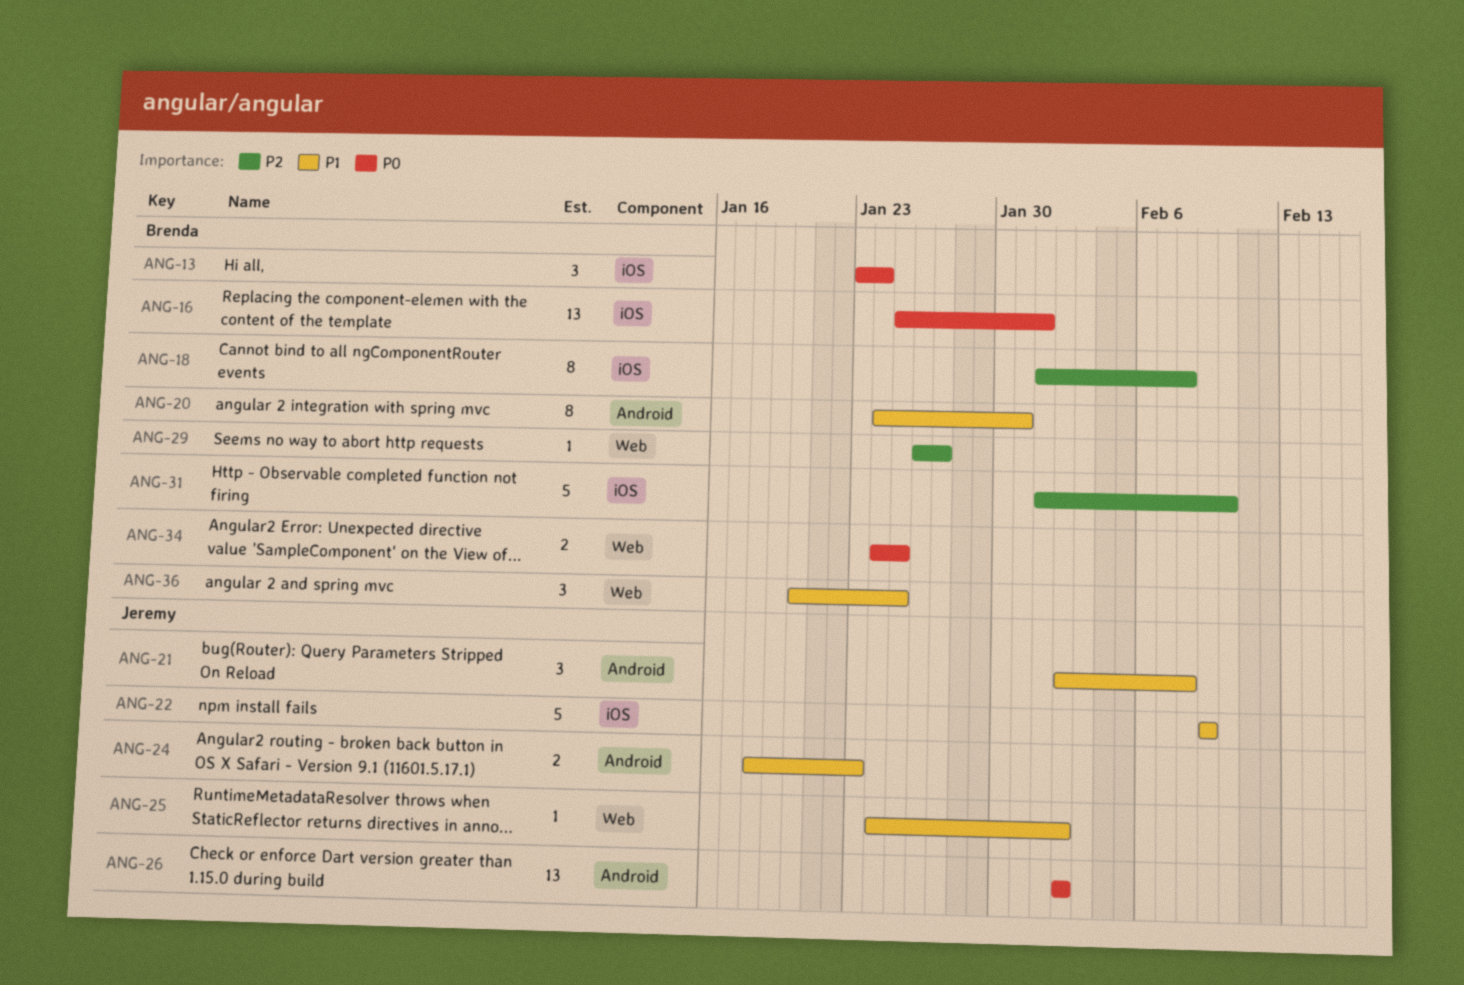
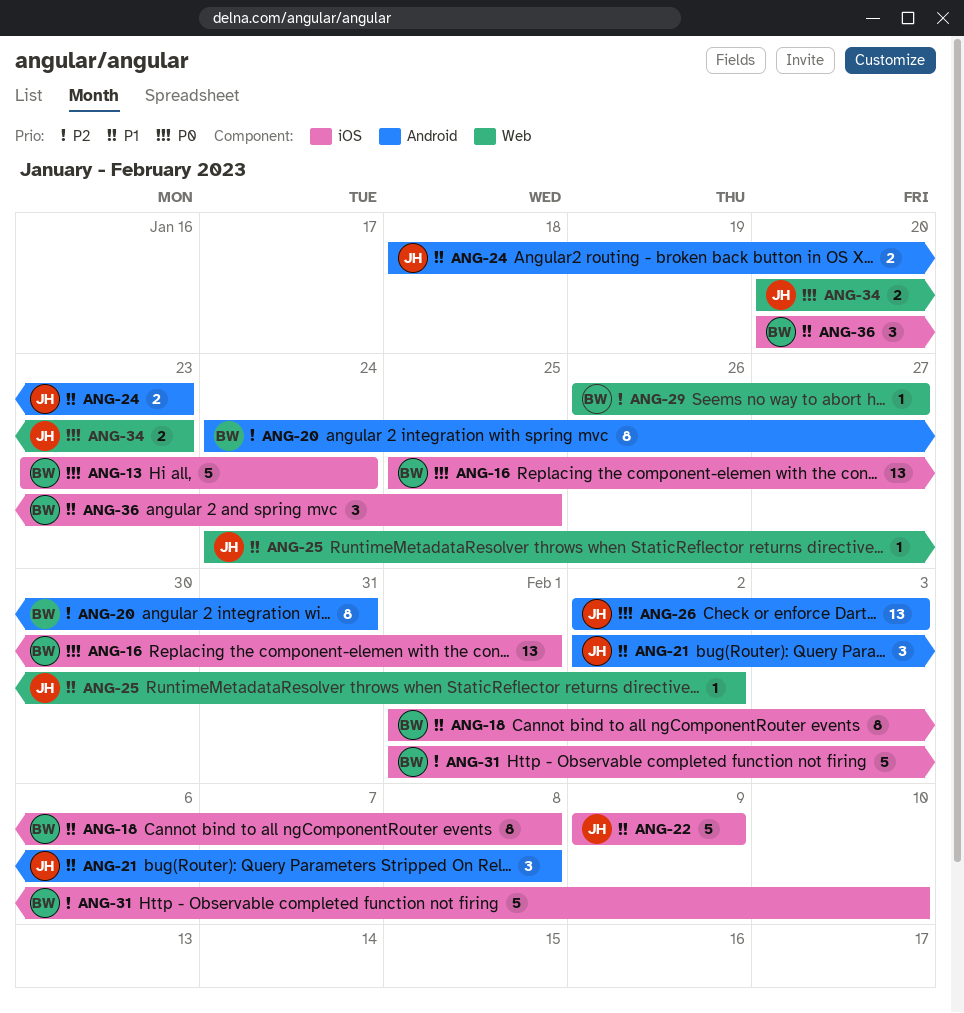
ANG-13, estimate: 3 -> 5
ANG-18, priority: P2 -> P1
ANG-20, priority: P1 -> P2
ANG-26, due: Feb 2 -> Feb 3
ANG-34, owner: Brenda -> Jeremy
ANG-34, start: Jan 24 -> Jan 20
ANG-34, due: Jan 25 -> Jan 23
ANG-36, label: Web -> iOS

